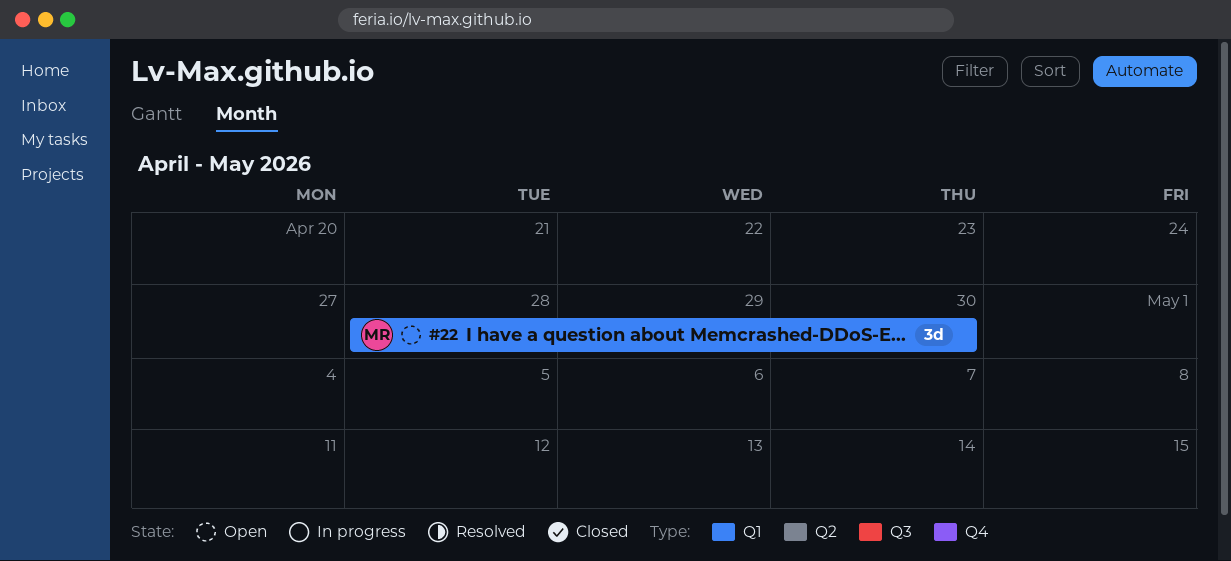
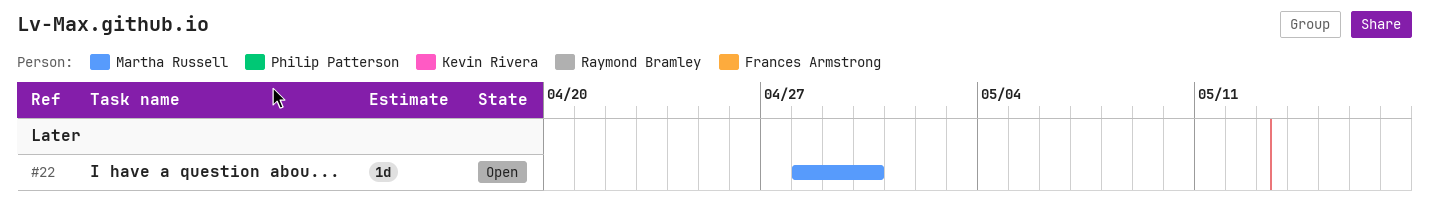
#22, estimate: 3d -> 1d

